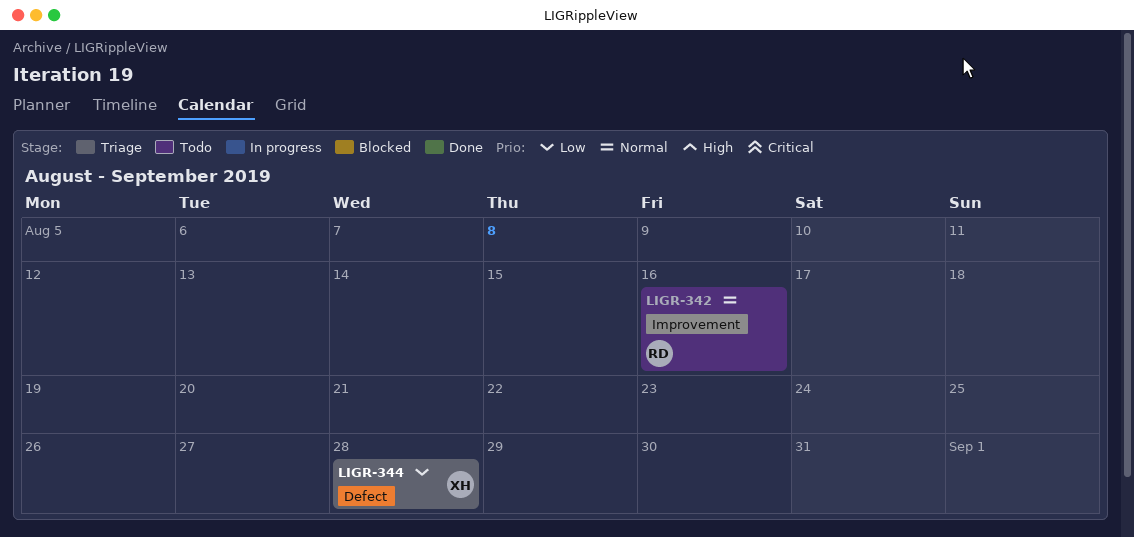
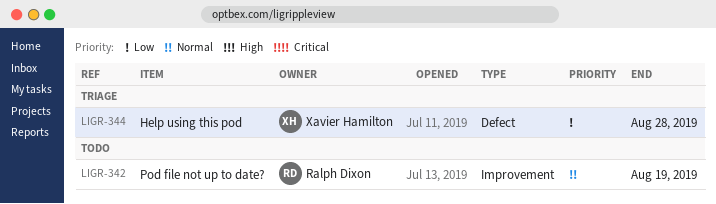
LIGR-342, due: Aug 16 -> Aug 19

